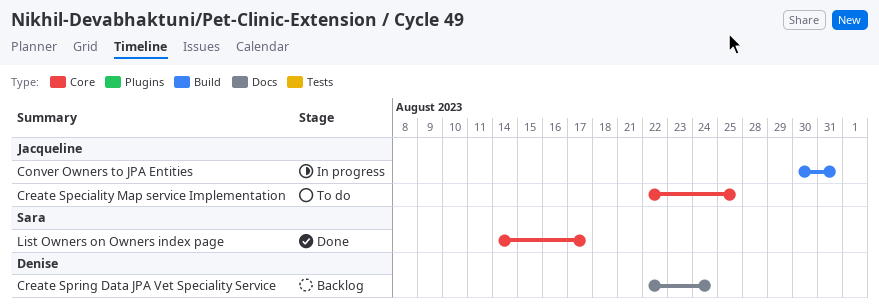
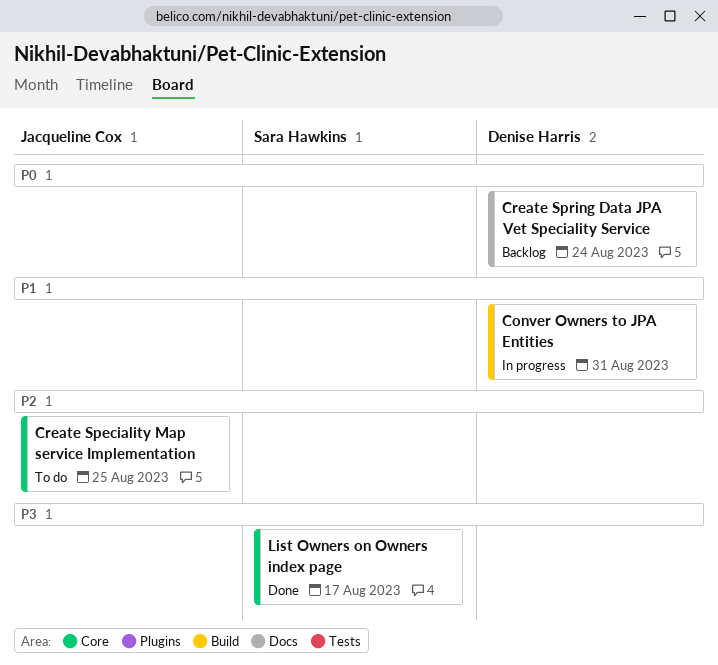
Conver Owners to JPA Entities, owner: Jacqueline Cox -> Denise Harris

